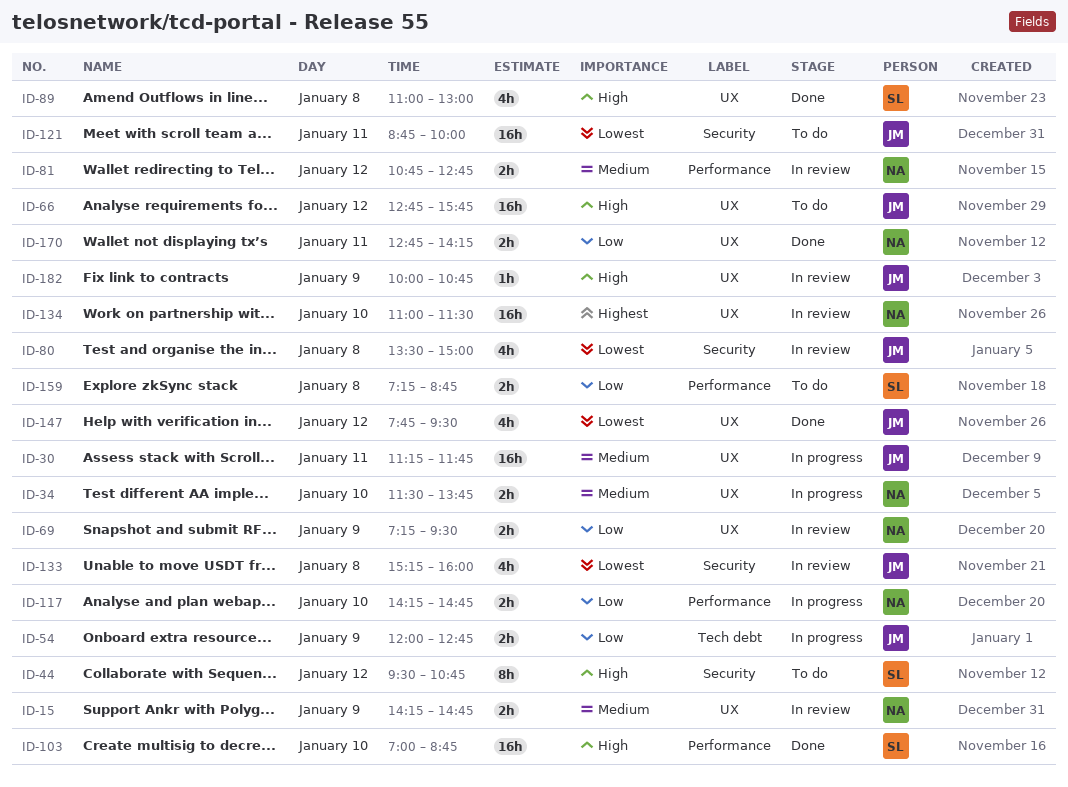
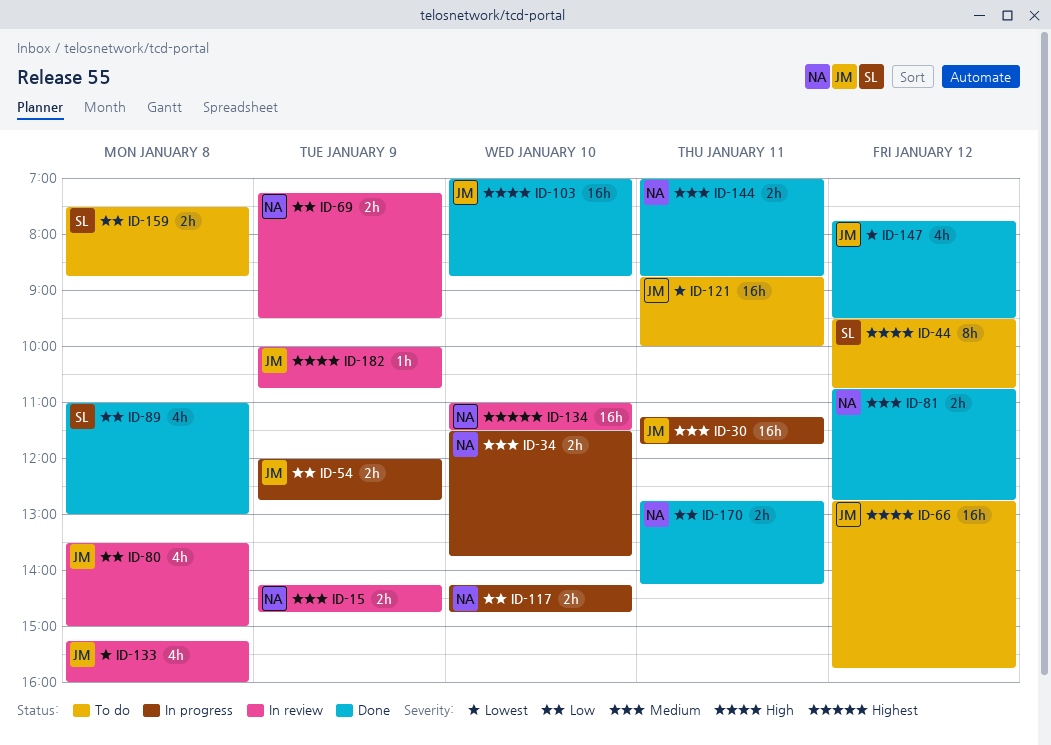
ID-80, priority: Lowest -> Low
ID-81, status: In review -> Done
ID-89, priority: High -> Low
ID-103, owner: SL -> JM
ID-144: none -> present
ID-159, begins: 07:15 -> 07:30

